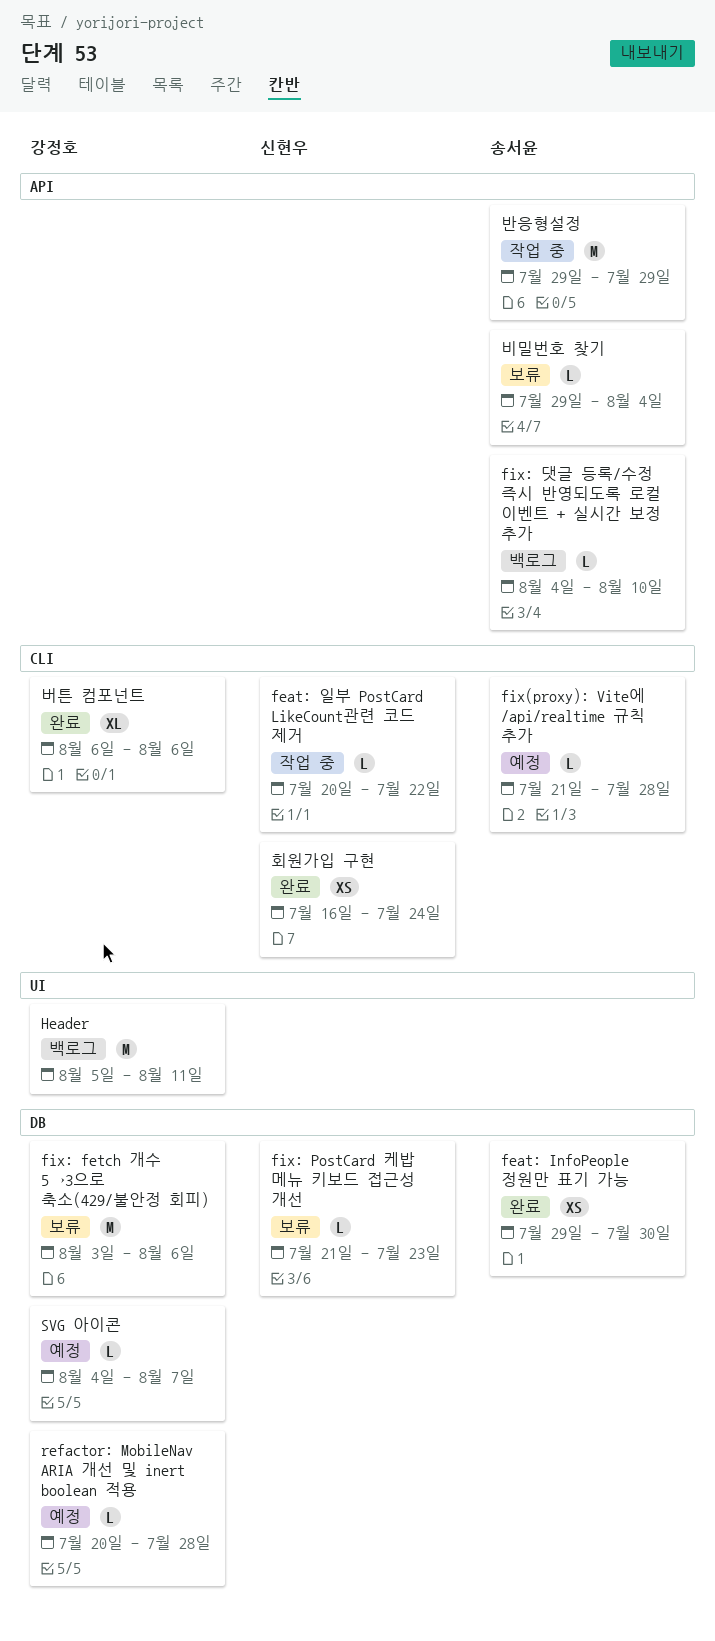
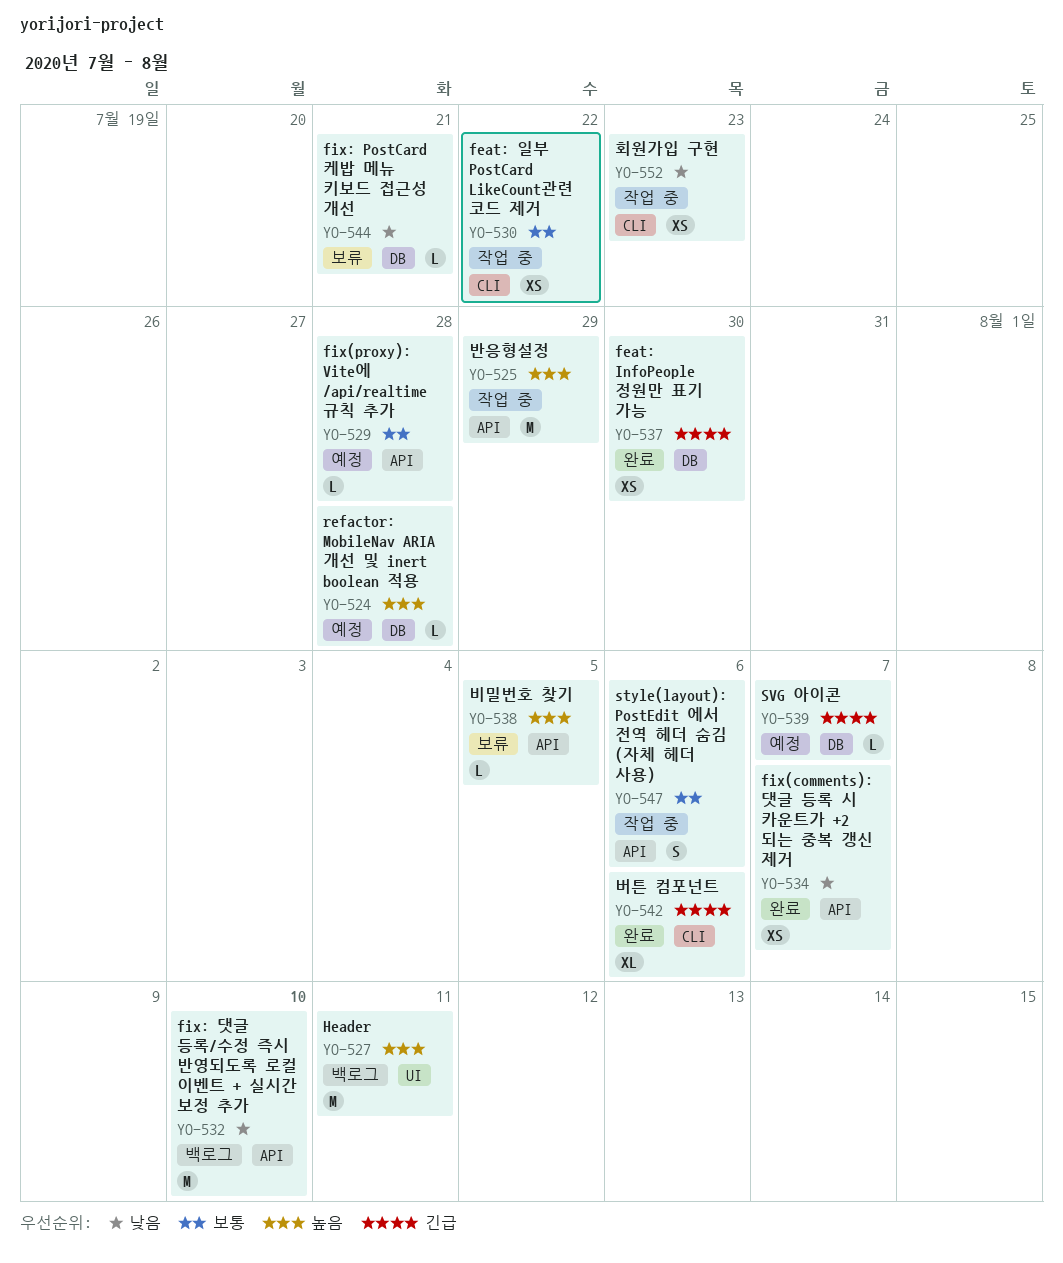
feat: 일부 PostCard LikeCount관련 코드 제거, estimate: L -> XS
fix(comments): 댓글 등록 시 카운트가 +2 되는 중복 갱신 제거: none -> present
fix(proxy): Vite에 /api/realtime 규칙 추가, label: CLI -> API
fix: fetch 개수 5→3으로 축소(429/불안정 회피): present -> none
fix: PostCard 케밥 메뉴 키보드 접근성 개선, due: Jul 23 -> Jul 21
fix: 댓글 등록/수정 즉시 반영되도록 로컬 이벤트 + 실시간 보정 추가, estimate: L -> M
style(layout): PostEdit 에서 전역 헤더 숨김 (자체 헤더 사용): none -> present
비밀번호 찾기, due: Aug 4 -> Aug 5
회원가입 구현, status: 완료 -> 작업 중
회원가입 구현, due: Jul 24 -> Jul 23

